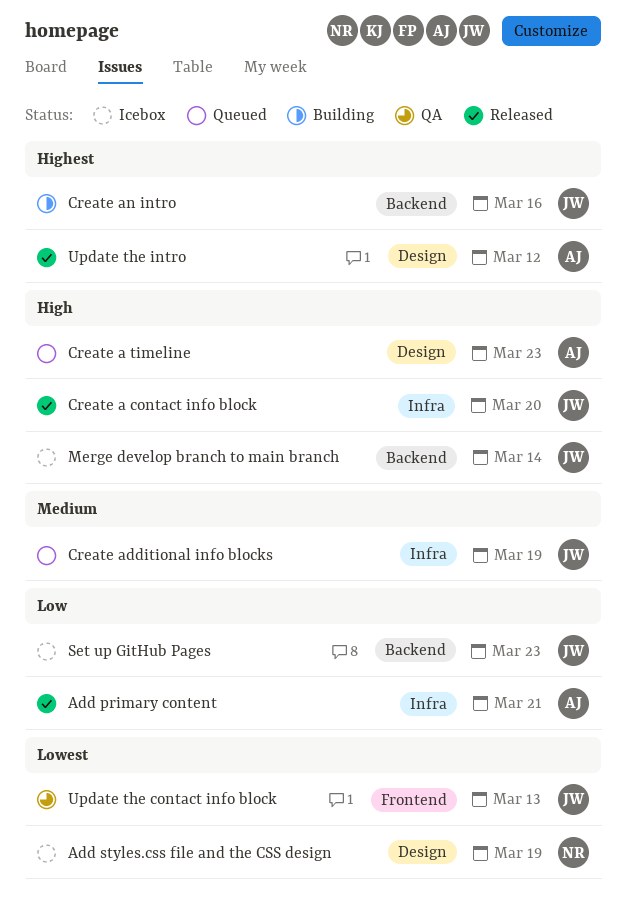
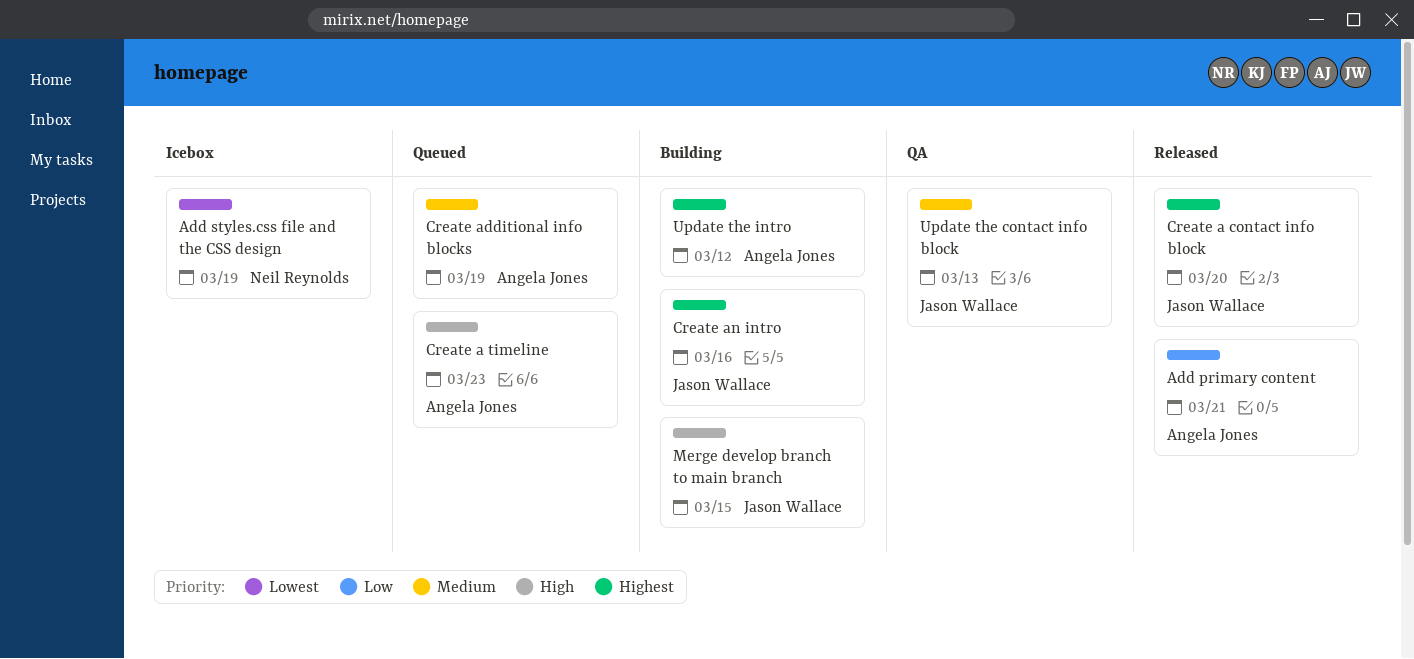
Create a contact info block, priority: High -> Highest
Create additional info blocks, owner: Jason Wallace -> Angela Jones
Merge develop branch to main branch, status: Icebox -> Building
Merge develop branch to main branch, due: Mar 14 -> Mar 15
Set up GitHub Pages: present -> none
Update the contact info block, priority: Lowest -> Medium
Update the intro, status: Released -> Building

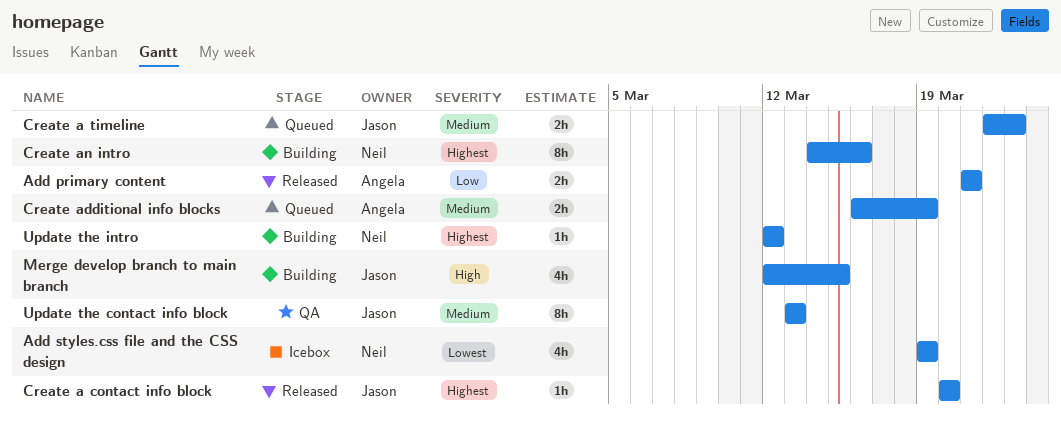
Create a timeline, owner: Angela Jones -> Jason Wallace
Create a timeline, priority: High -> Medium
Create an intro, owner: Jason Wallace -> Neil Reynolds
Update the intro, owner: Angela Jones -> Neil Reynolds

